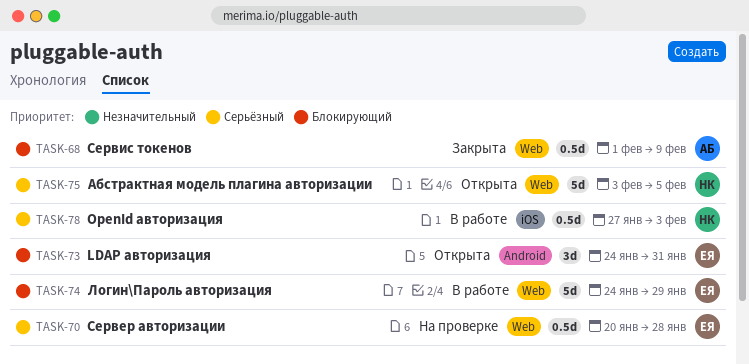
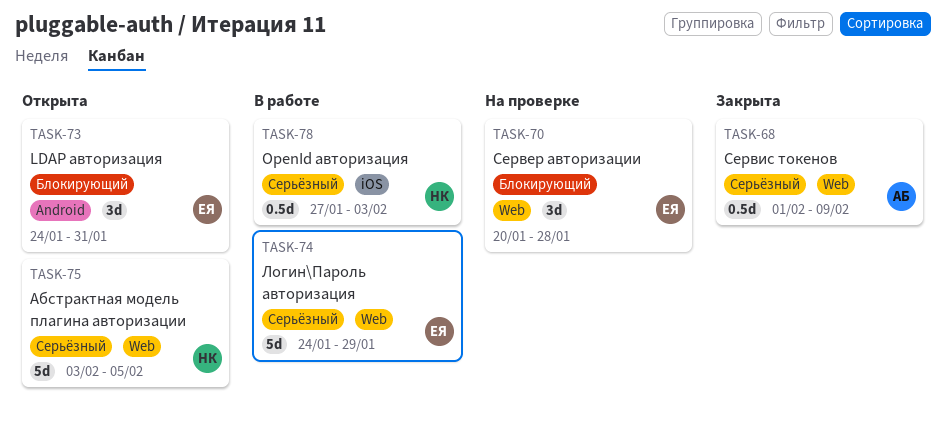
TASK-68, priority: Блокирующий -> Серьёзный
TASK-70, priority: Серьёзный -> Блокирующий
TASK-70, estimate: 0.5d -> 3d
TASK-74, priority: Блокирующий -> Серьёзный

